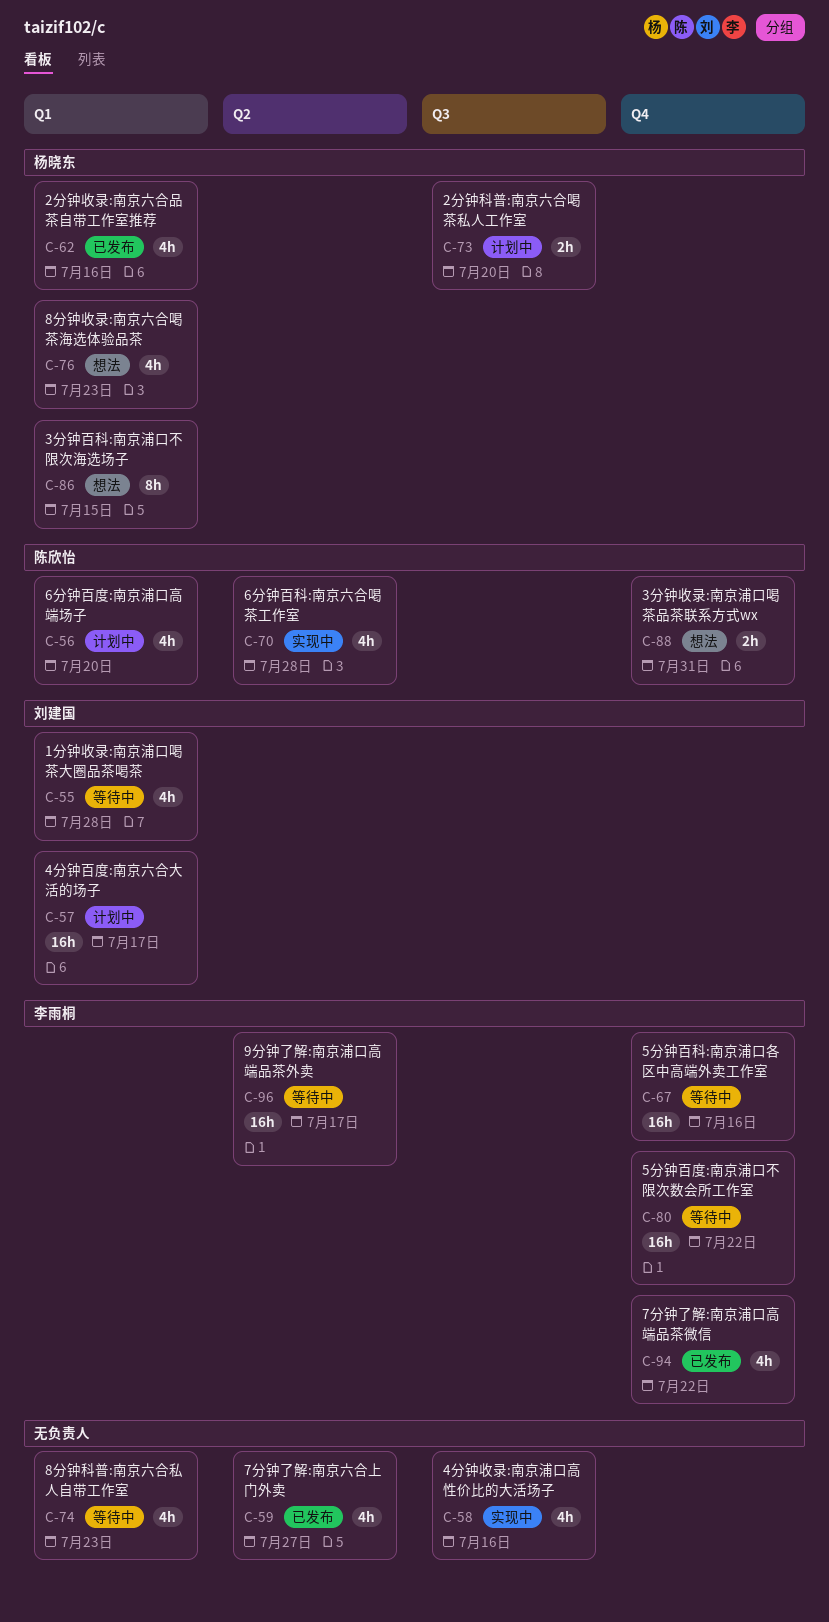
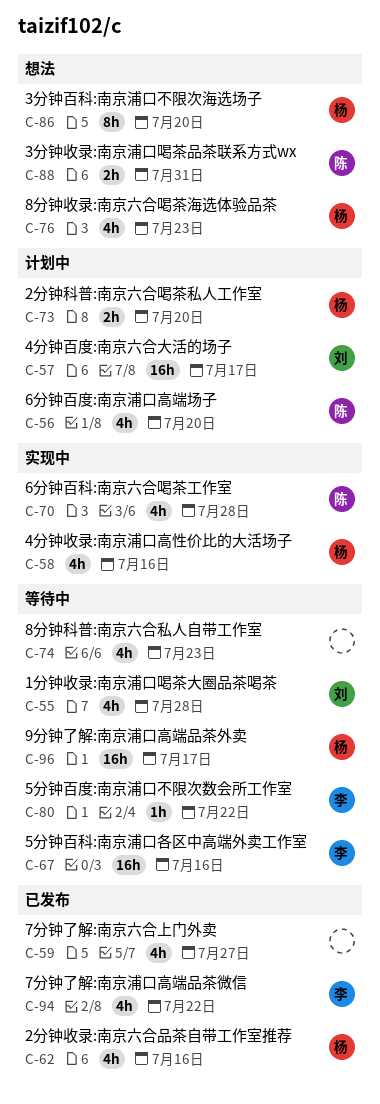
C-58, owner: none -> 杨晓东
C-80, estimate: 16h -> 1h
C-86, due: Jul 15 -> Jul 20
C-96, owner: 李雨桐 -> 杨晓东

